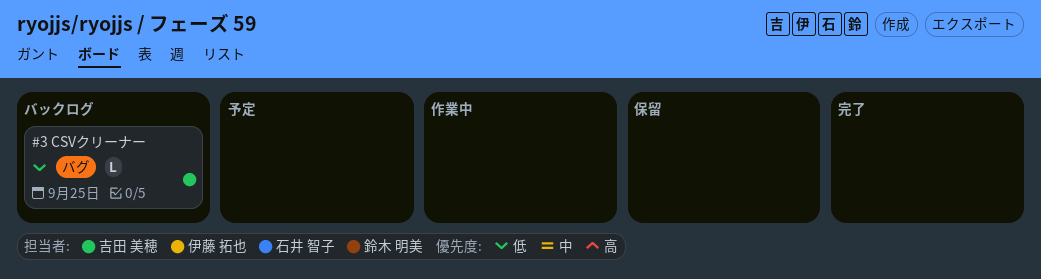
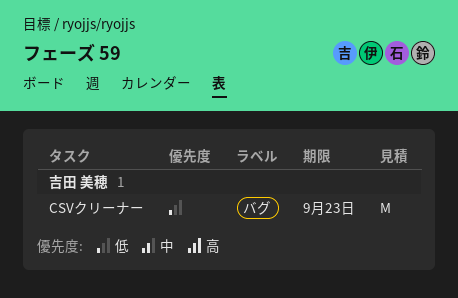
CSVクリーナー, estimate: L -> M
CSVクリーナー, due: Sep 25 -> Sep 23

